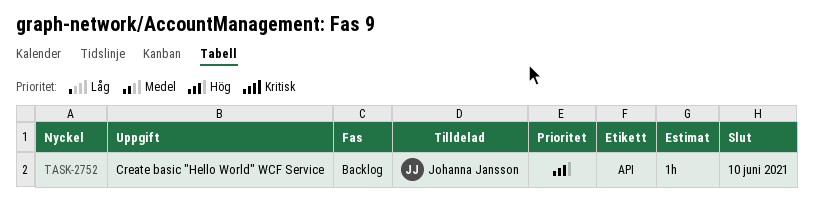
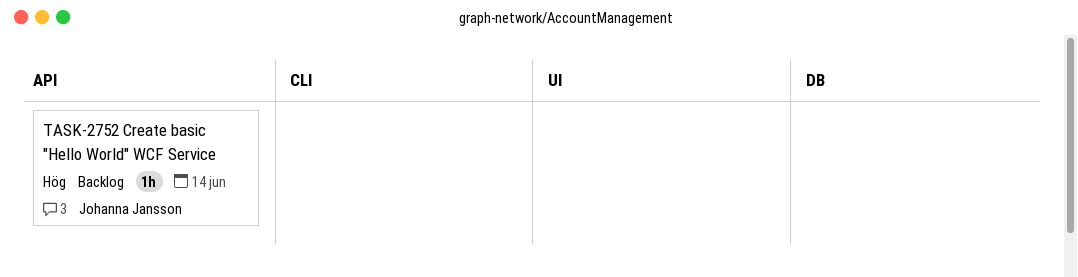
TASK-2752, due: Jun 10 -> Jun 14

